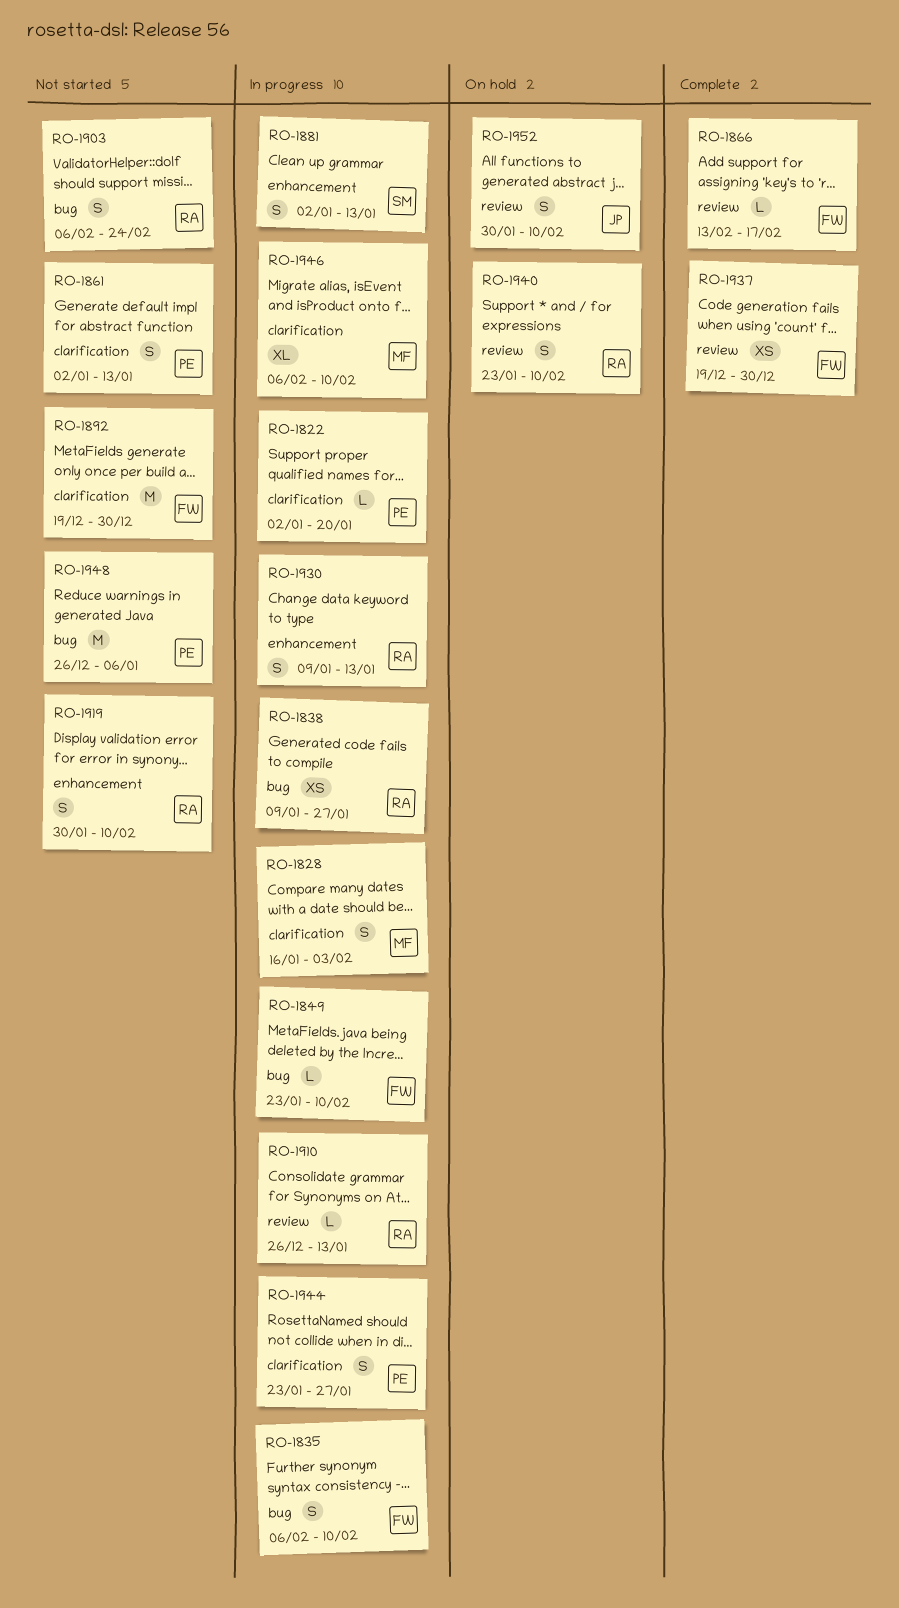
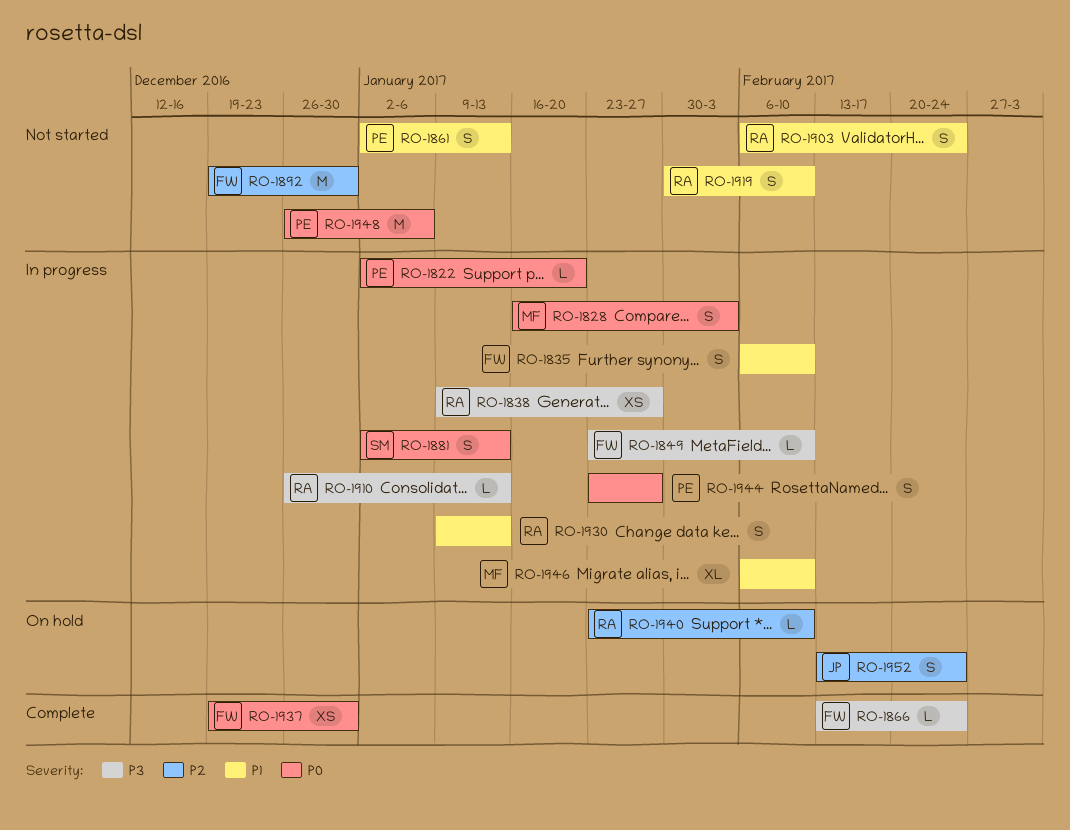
RO-1866, due: Feb 17 -> Feb 24
RO-1940, estimate: S -> L
RO-1952, start: Jan 30 -> Feb 13
RO-1952, due: Feb 10 -> Feb 24

